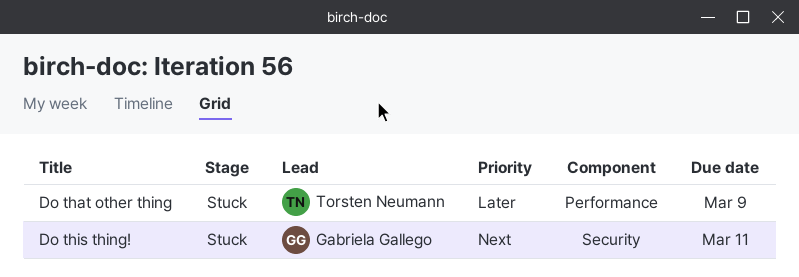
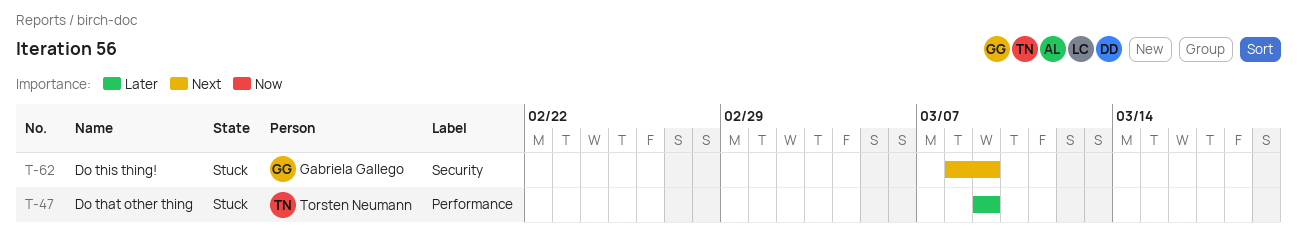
Do this thing!, due: Mar 11 -> Mar 9

